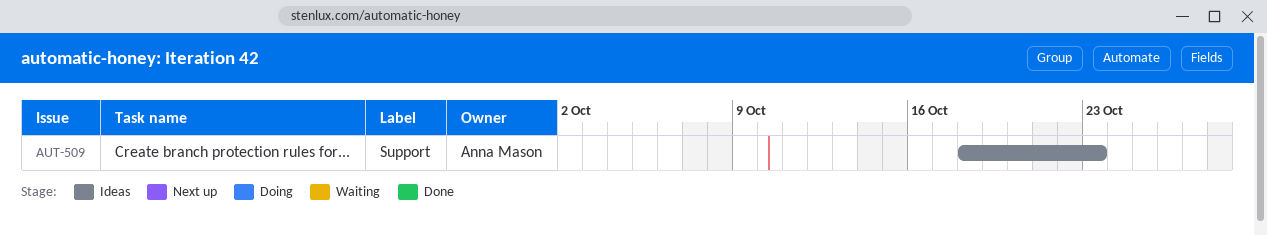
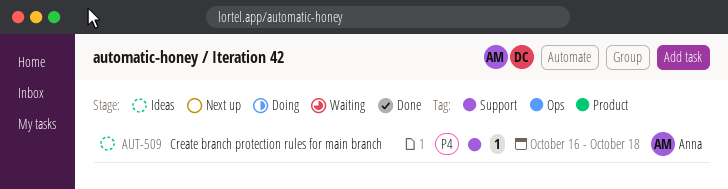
AUT-509, start: Oct 18 -> Oct 16
AUT-509, due: Oct 23 -> Oct 18

